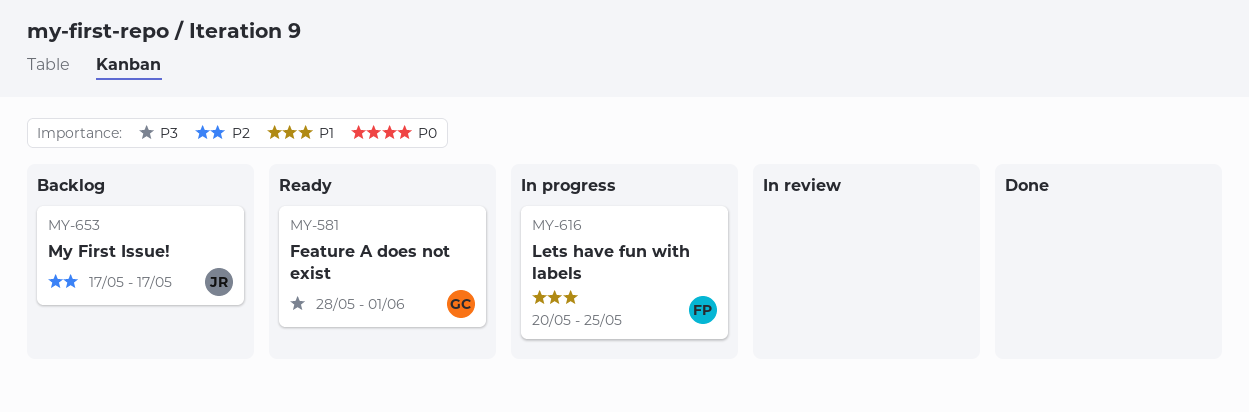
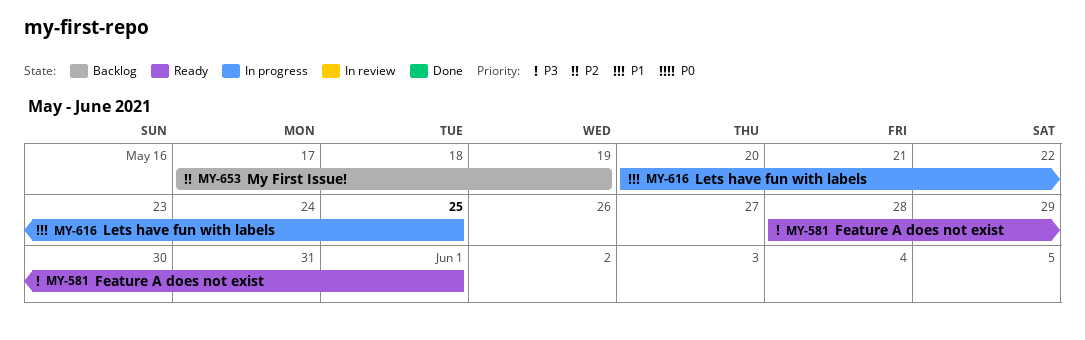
MY-653, due: May 17 -> May 19

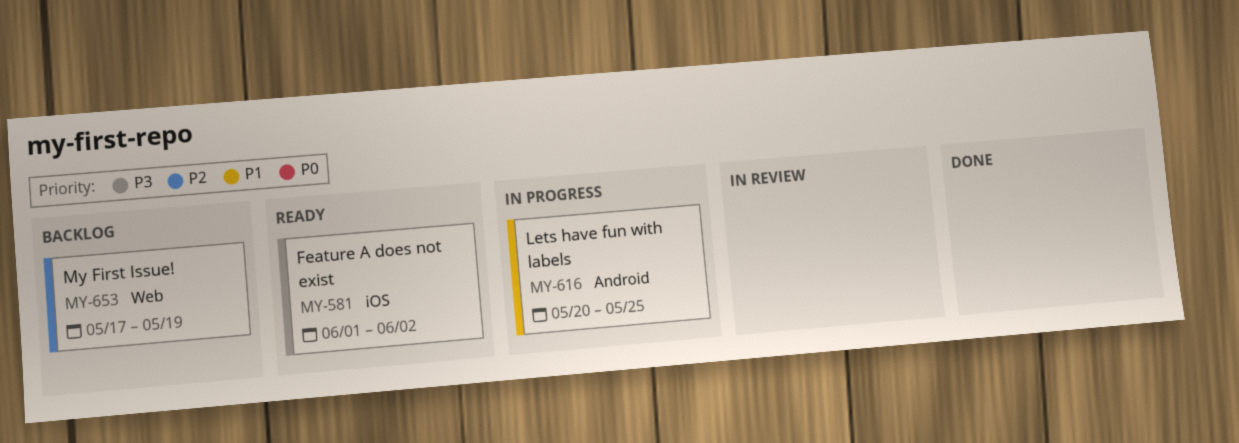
MY-581, start: May 28 -> Jun 1
MY-581, due: Jun 1 -> Jun 2

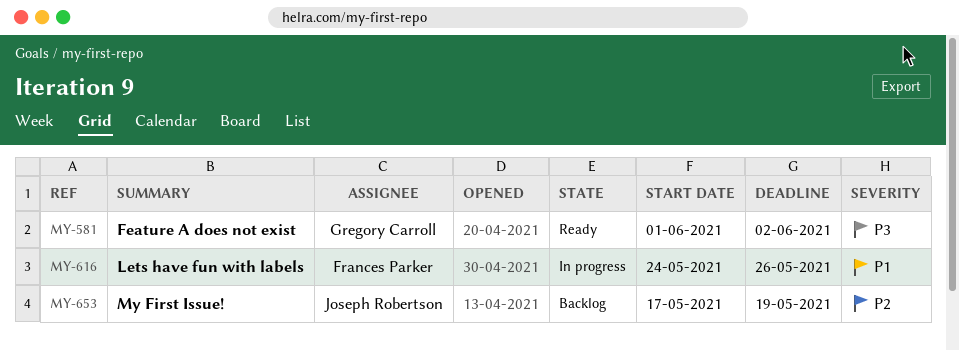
MY-616, start: May 20 -> May 24
MY-616, due: May 25 -> May 26

